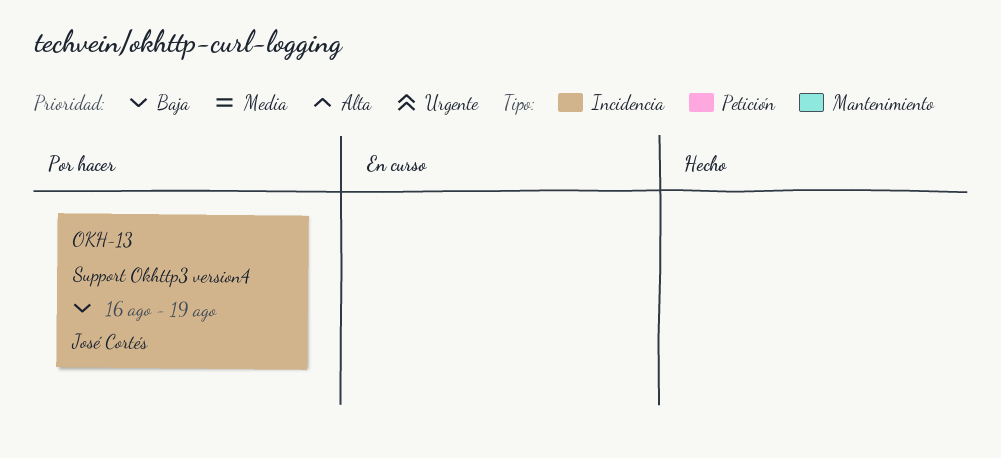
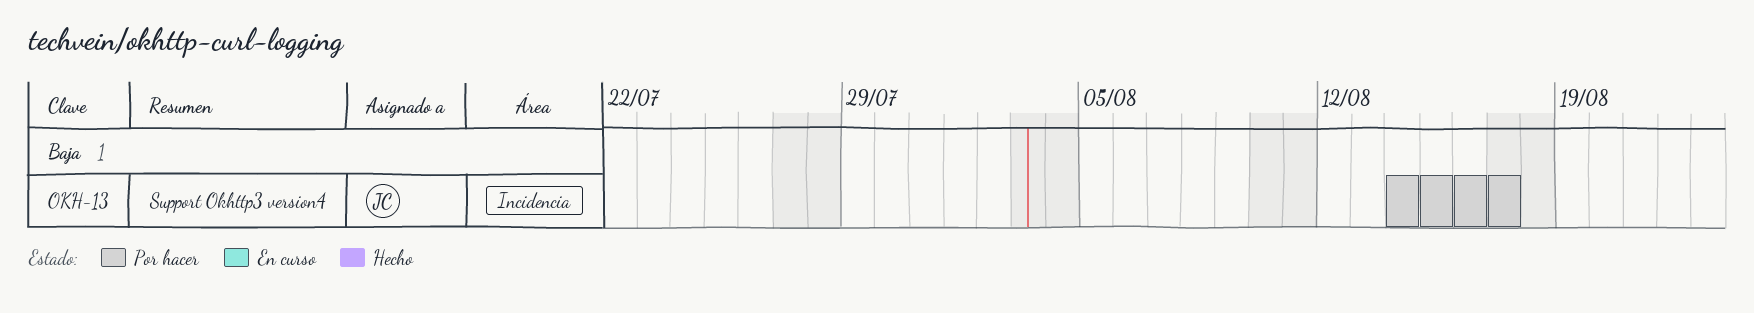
OKH-13, start: Aug 16 -> Aug 14
OKH-13, due: Aug 19 -> Aug 17

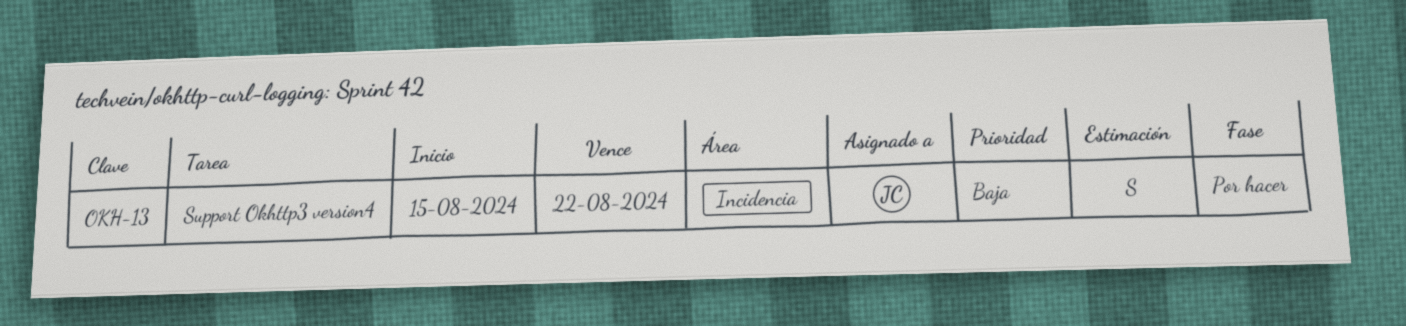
OKH-13, start: Aug 14 -> Aug 15
OKH-13, due: Aug 17 -> Aug 22

